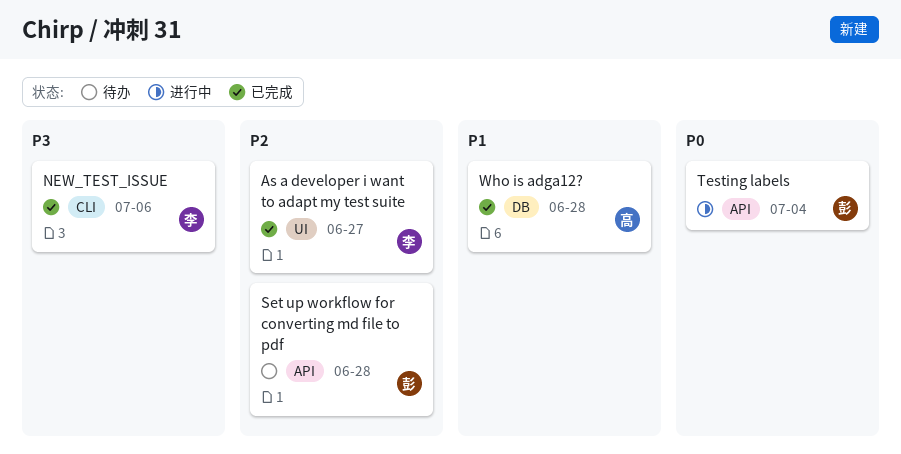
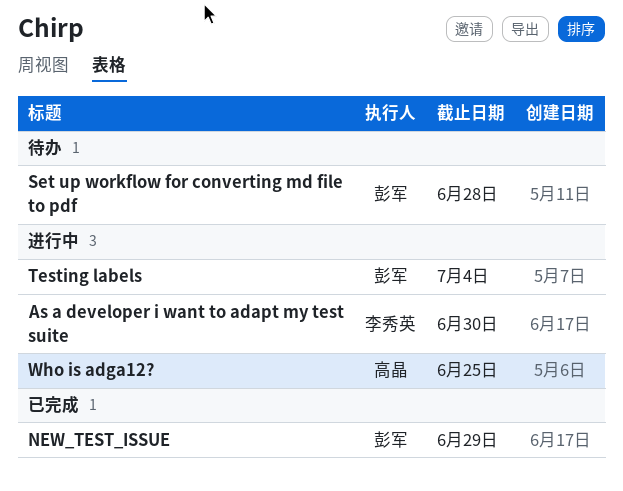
As a developer i want to adapt my test suite, status: 已完成 -> 进行中
As a developer i want to adapt my test suite, due: Jun 27 -> Jun 30
NEW_TEST_ISSUE, owner: 李秀英 -> 彭军
NEW_TEST_ISSUE, due: Jul 6 -> Jun 29
Who is adga12?, status: 已完成 -> 进行中
Who is adga12?, due: Jun 28 -> Jun 25

